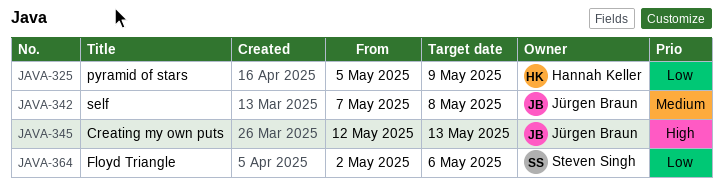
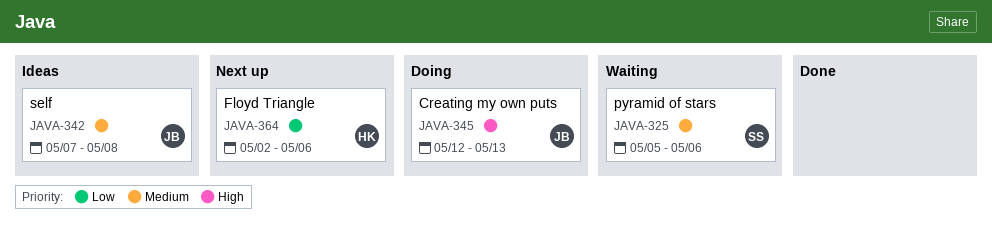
JAVA-325, owner: Hannah Keller -> Steven Singh
JAVA-325, priority: Low -> Medium
JAVA-325, due: May 9 -> May 6
JAVA-364, owner: Steven Singh -> Hannah Keller

